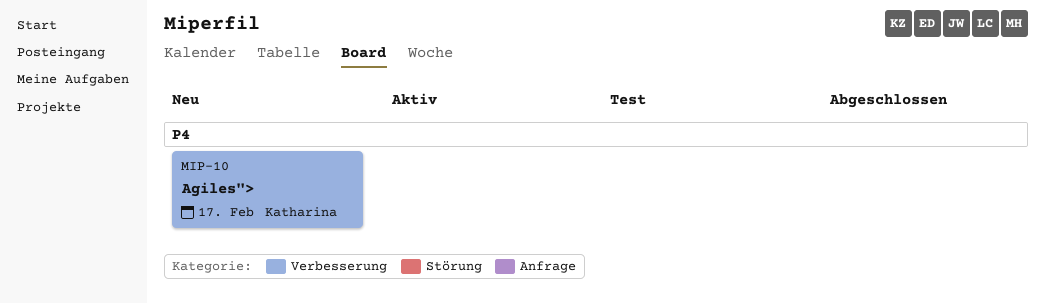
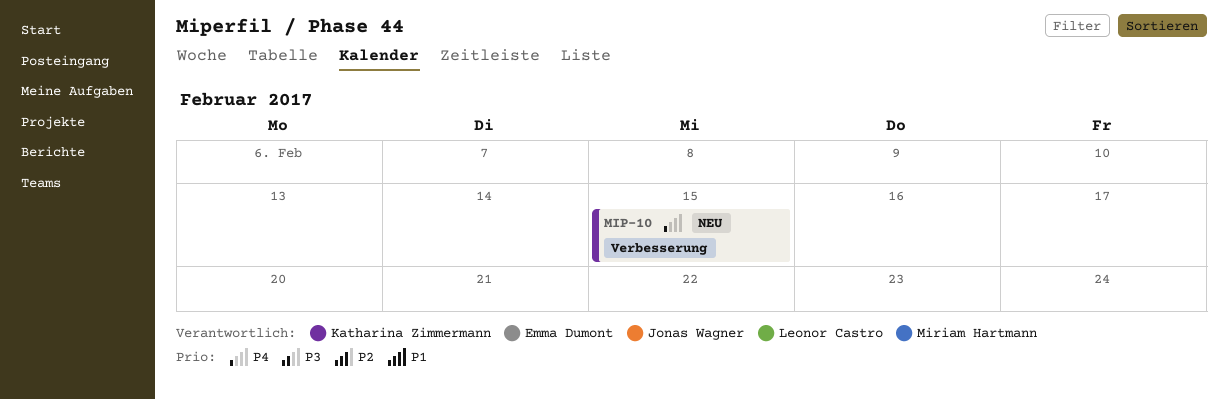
MIP-10, due: Feb 17 -> Feb 15

